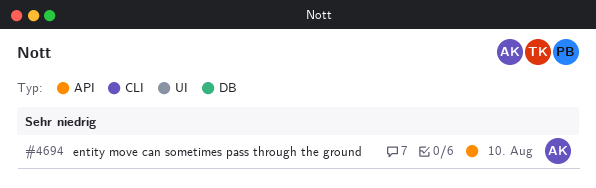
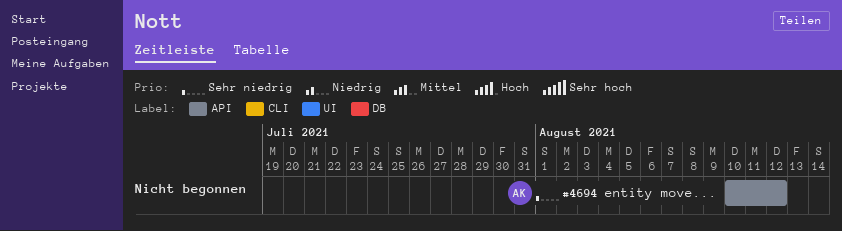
#4694, due: Aug 10 -> Aug 12

